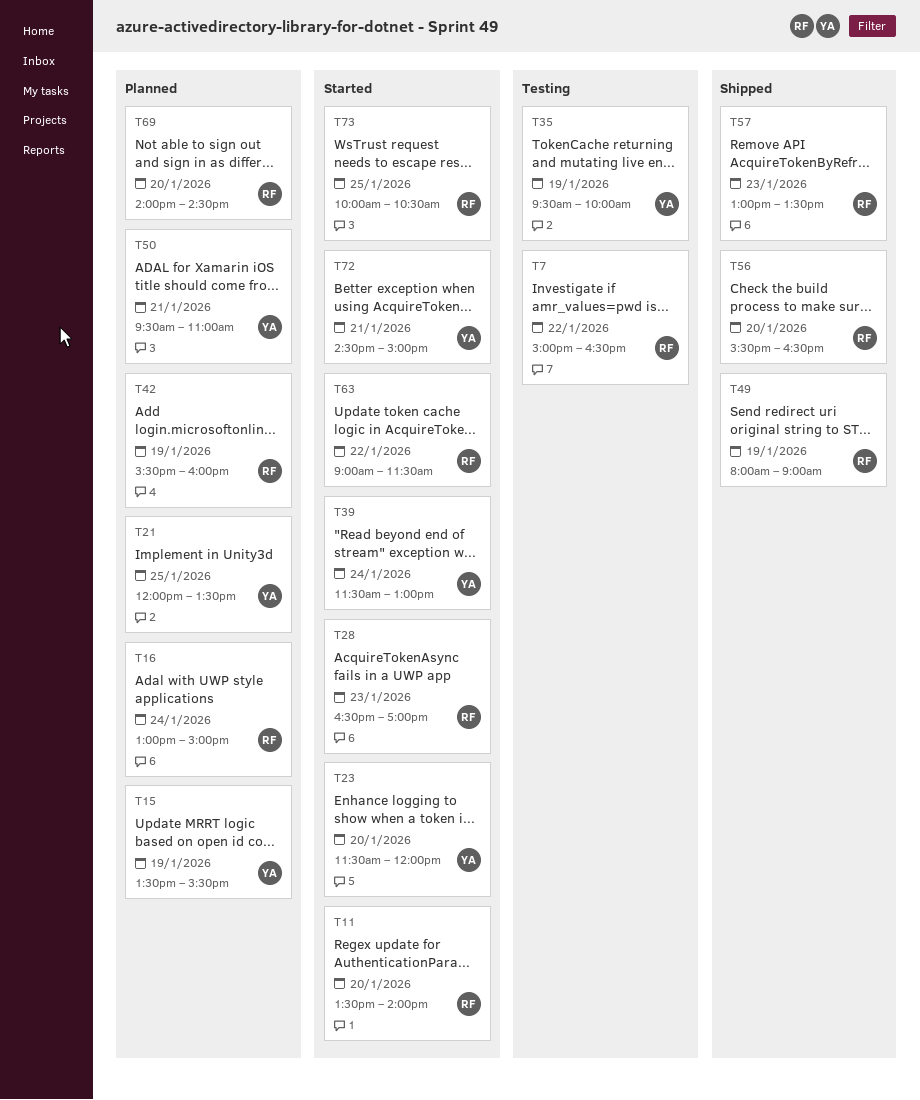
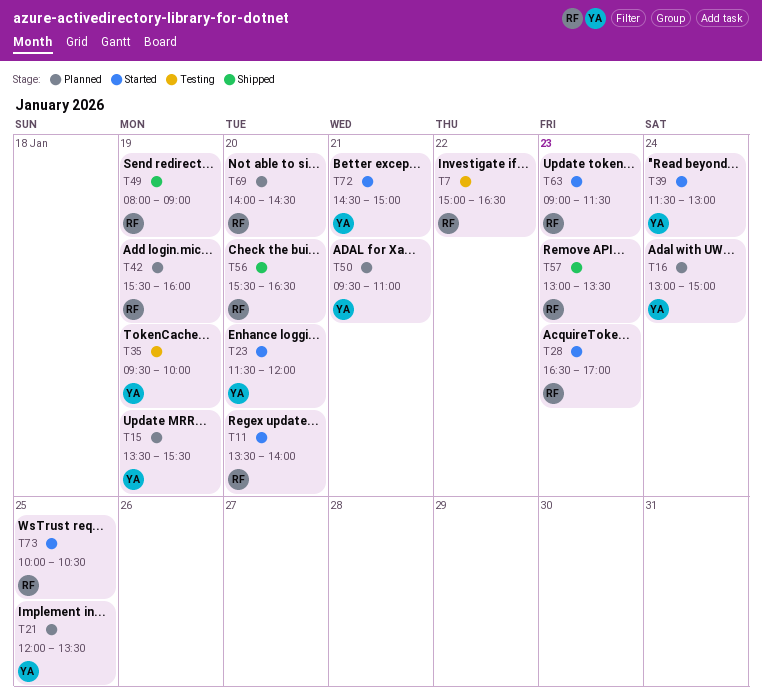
T16, owner: RF -> YA
T63, day: Jan 22 -> Jan 23

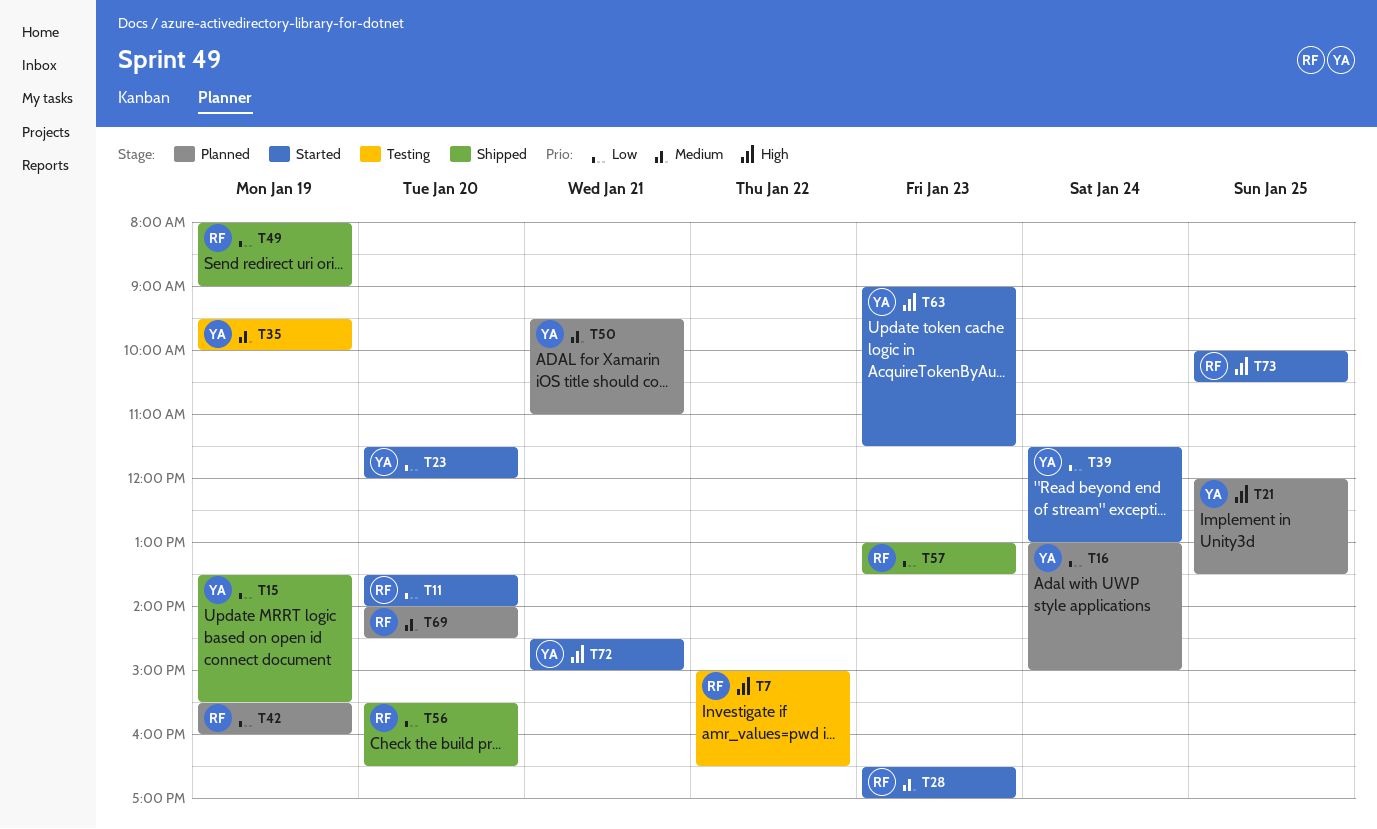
T15, status: Planned -> Shipped
T63, owner: RF -> YA

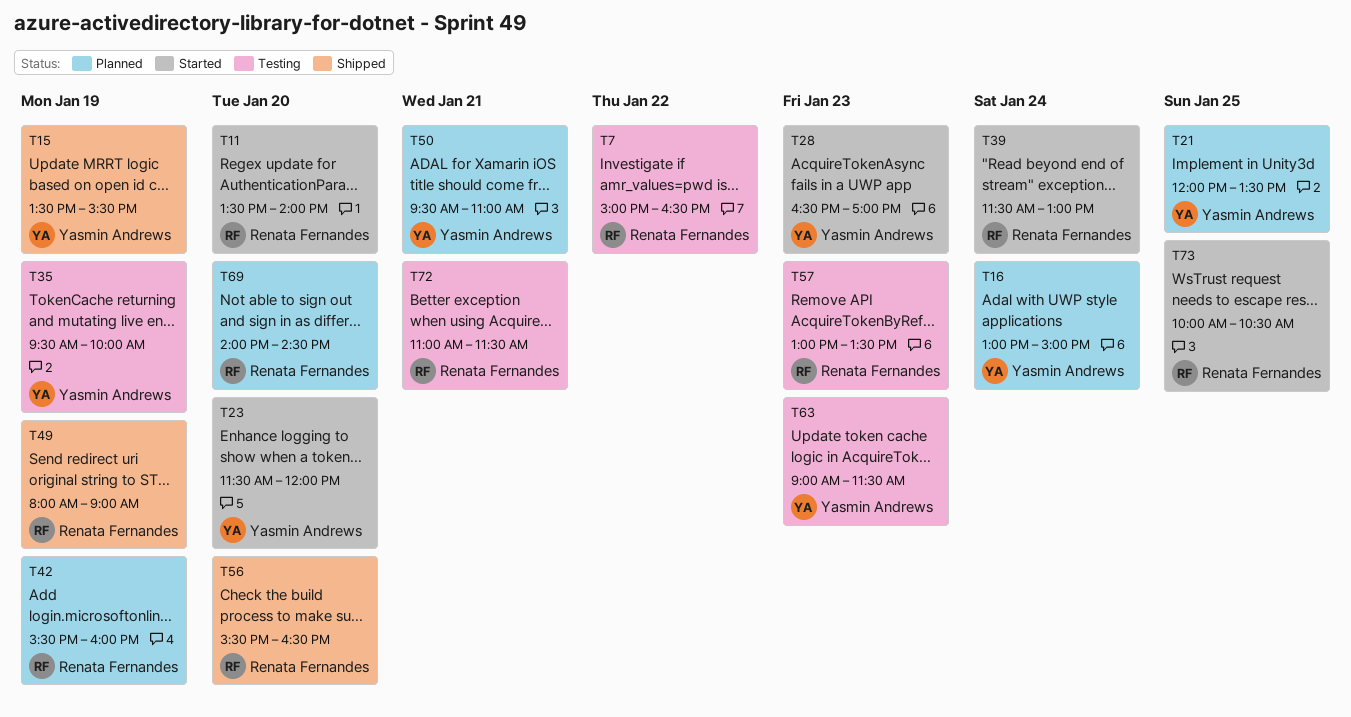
T28, owner: Renata Fernandes -> Yasmin Andrews
T39, owner: Yasmin Andrews -> Renata Fernandes
T57, status: Shipped -> Testing
T63, status: Started -> Testing
T72, status: Started -> Testing
T72, owner: Yasmin Andrews -> Renata Fernandes
T72, begins: 14:30 -> 11:00
T72, ends: 15:00 -> 11:30

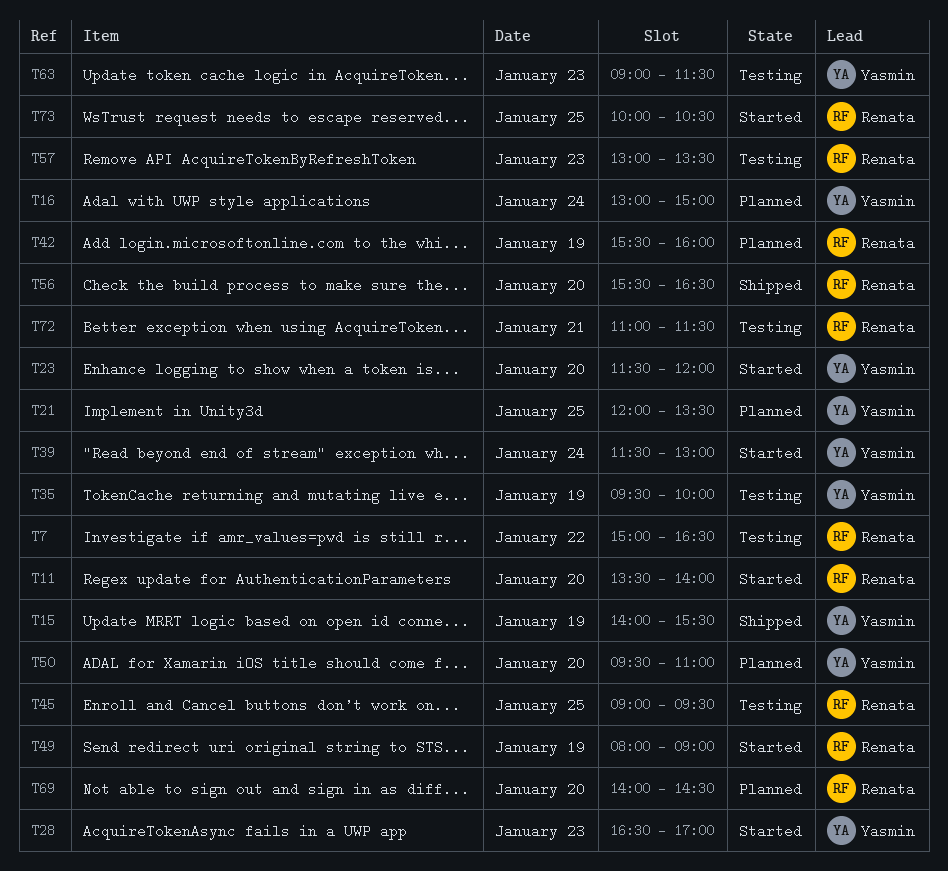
T15, begins: 13:30 -> 14:00
T39, owner: Renata Fernandes -> Yasmin Andrews
T45: none -> present
T49, status: Shipped -> Started
T50, day: Jan 21 -> Jan 20

